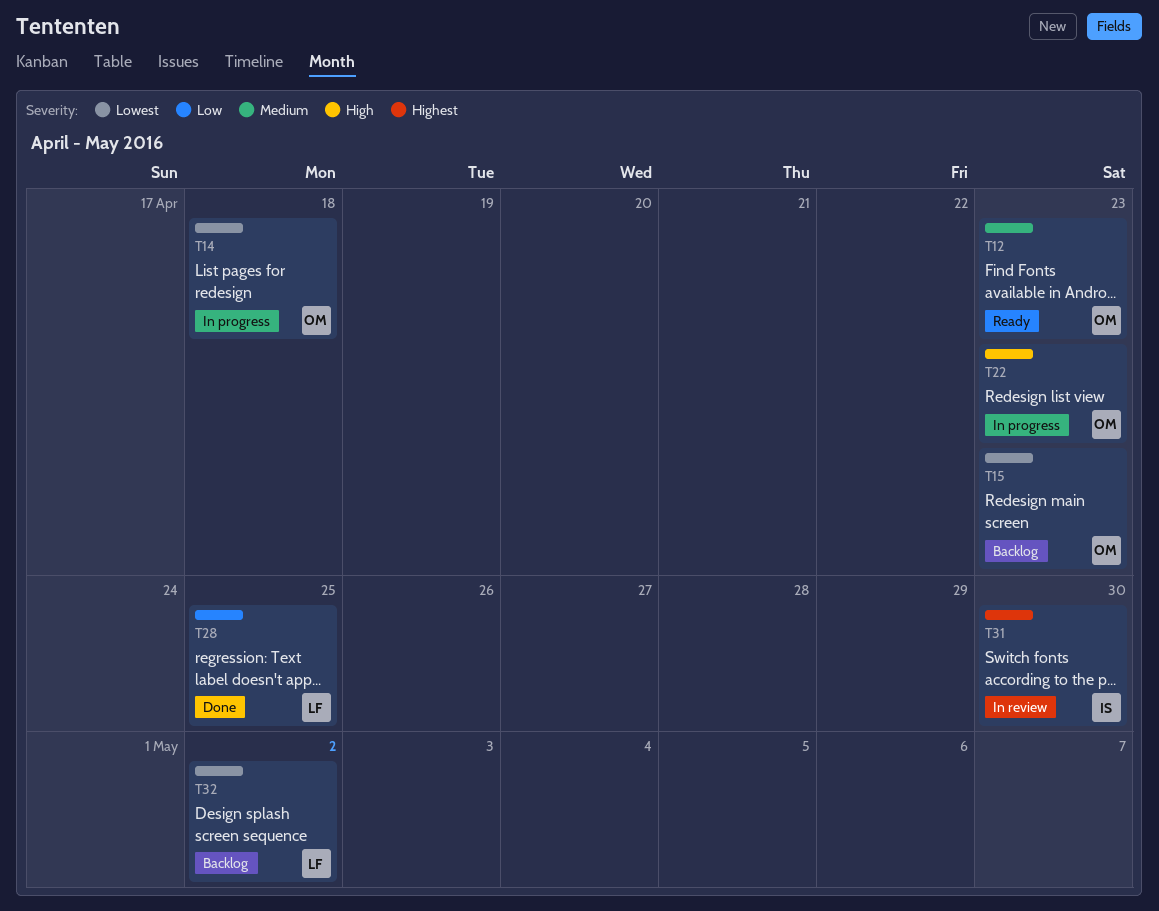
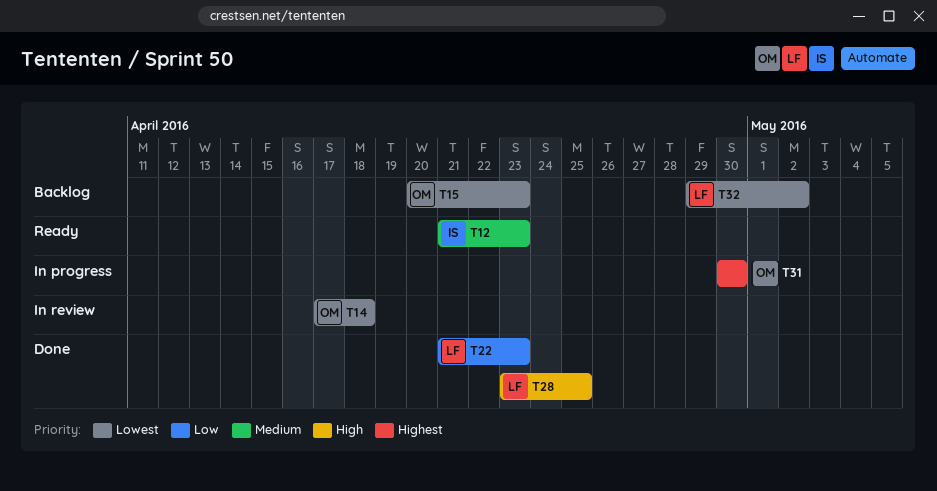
T12, owner: OM -> IS
T14, status: In progress -> In review
T22, status: In progress -> Done
T22, owner: OM -> LF
T22, priority: High -> Low
T28, priority: Low -> High
T31, status: In review -> In progress
T31, owner: IS -> OM

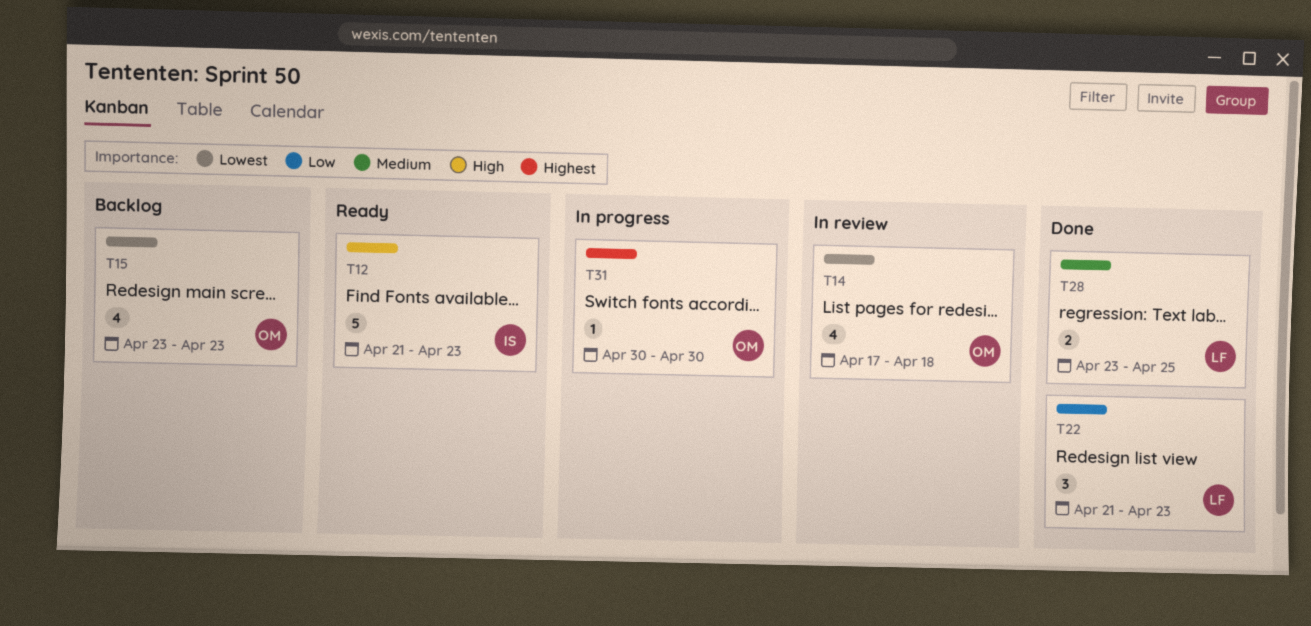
T12, priority: Medium -> High
T15, start: Apr 20 -> Apr 23
T28, priority: High -> Medium
T32: present -> none

